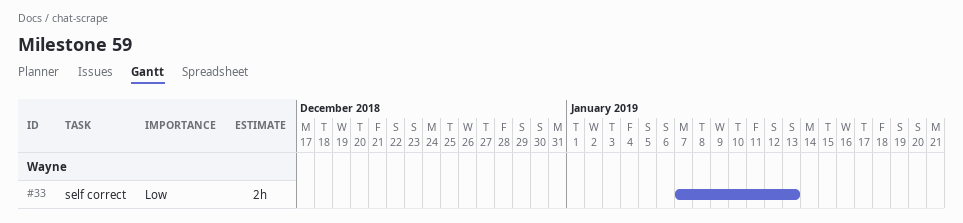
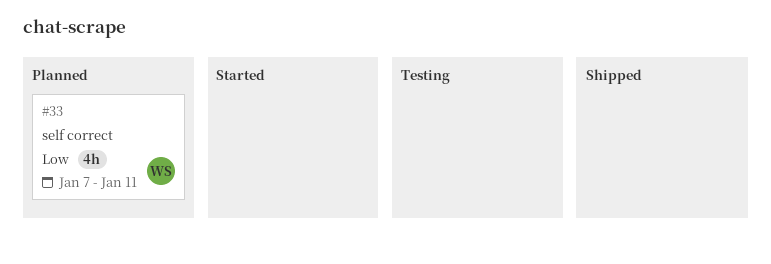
#33, estimate: 2h -> 4h
#33, due: Jan 13 -> Jan 11

